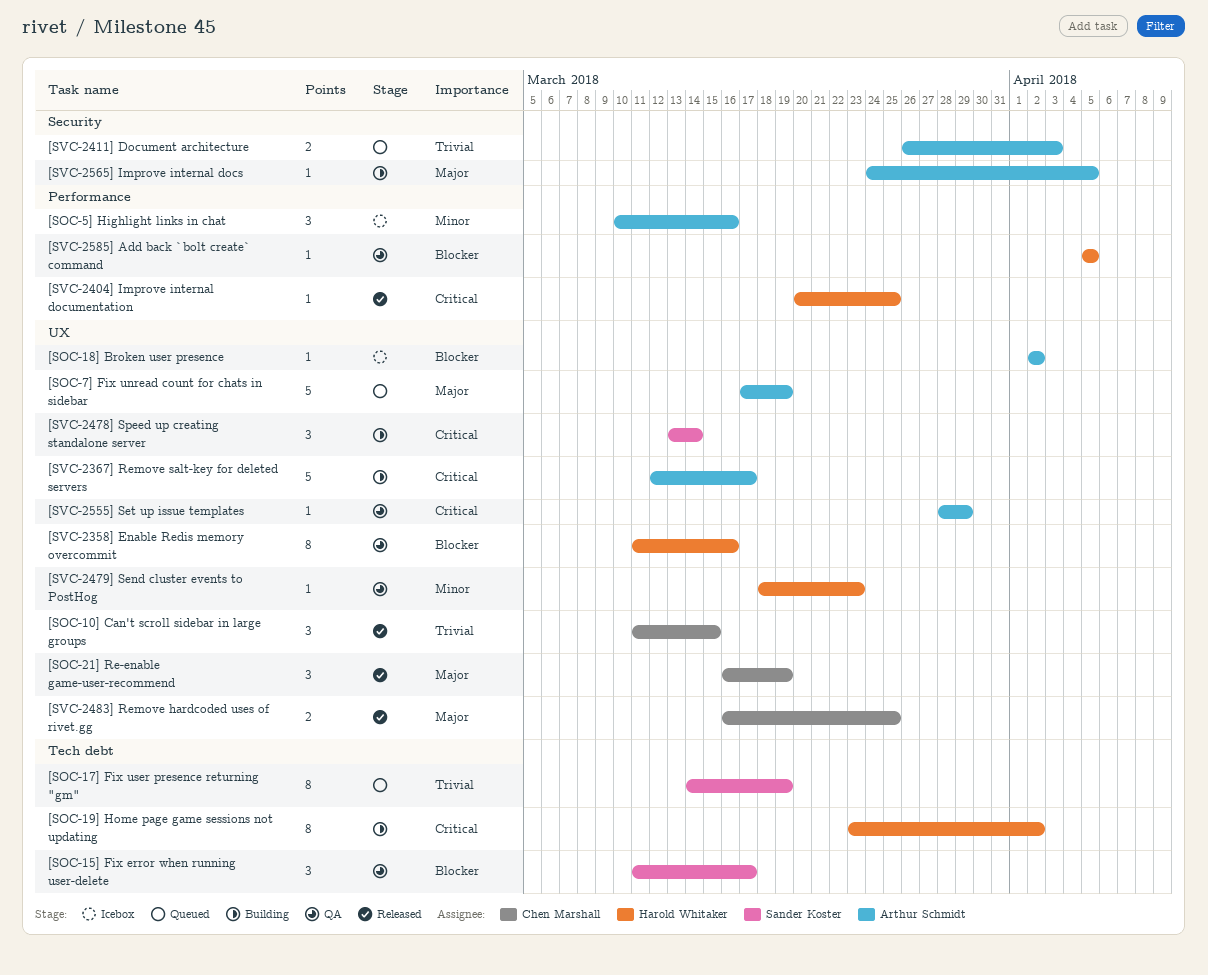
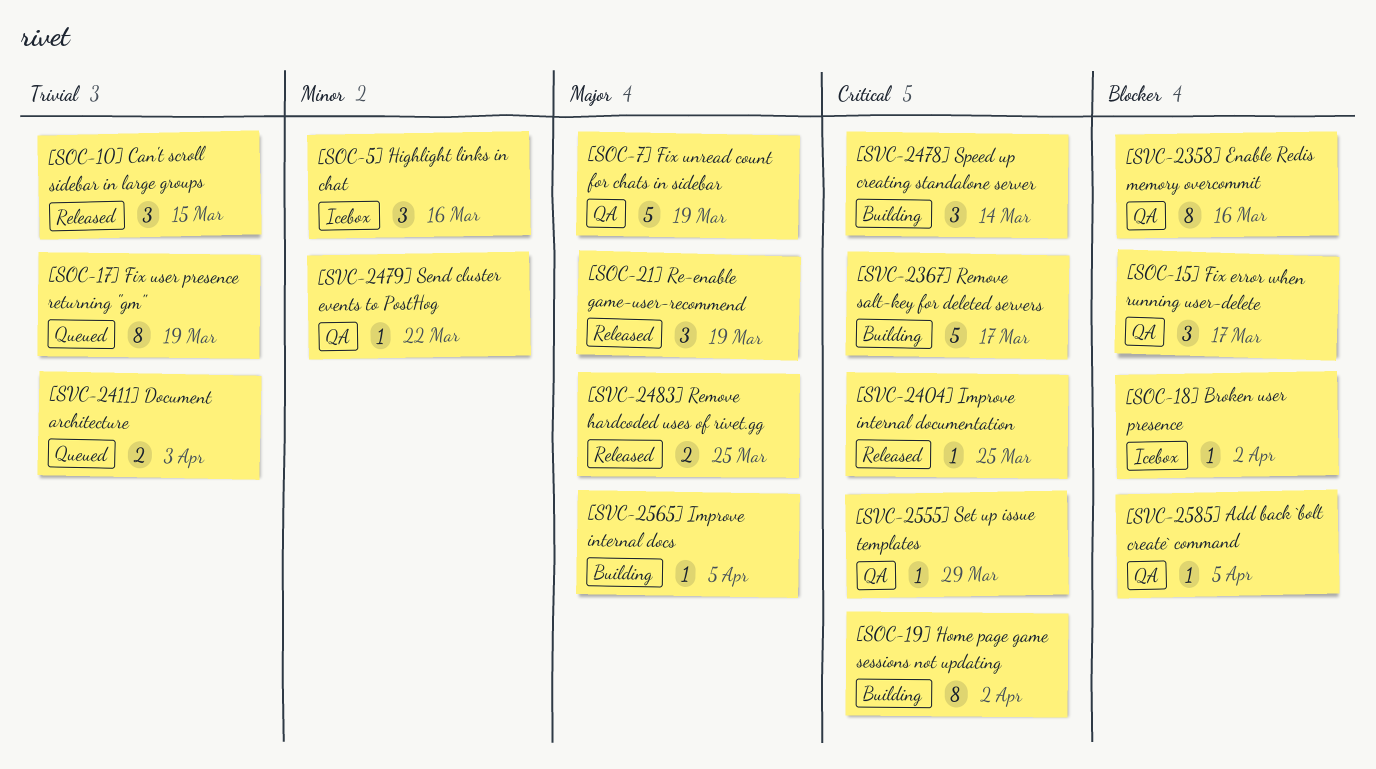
[SOC-7] Fix unread count for chats in sidebar, status: Queued -> QA
[SVC-2479] Send cluster events to PostHog, due: Mar 23 -> Mar 22

